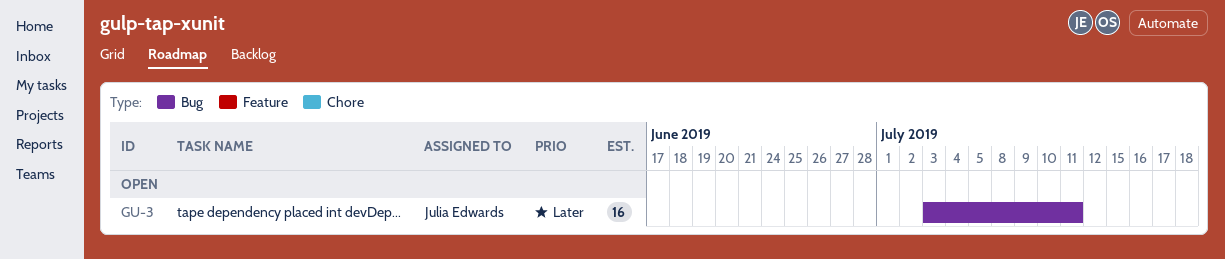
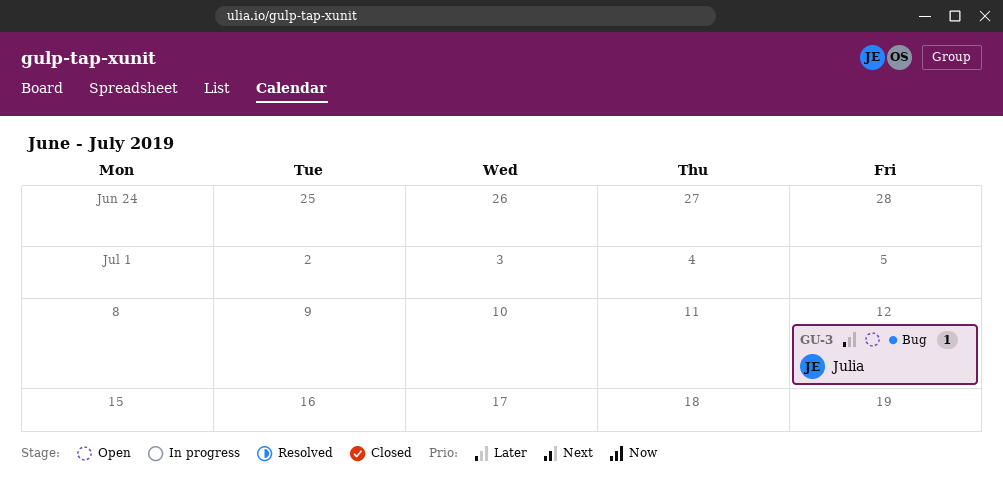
GU-3, estimate: 16 -> 1
GU-3, due: Jul 11 -> Jul 12

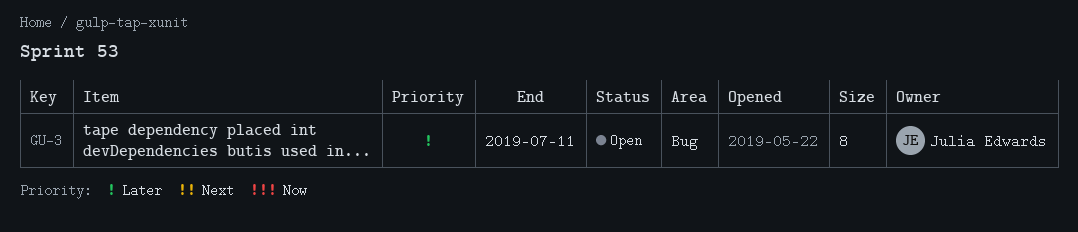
GU-3, estimate: 1 -> 8
GU-3, due: Jul 12 -> Jul 11

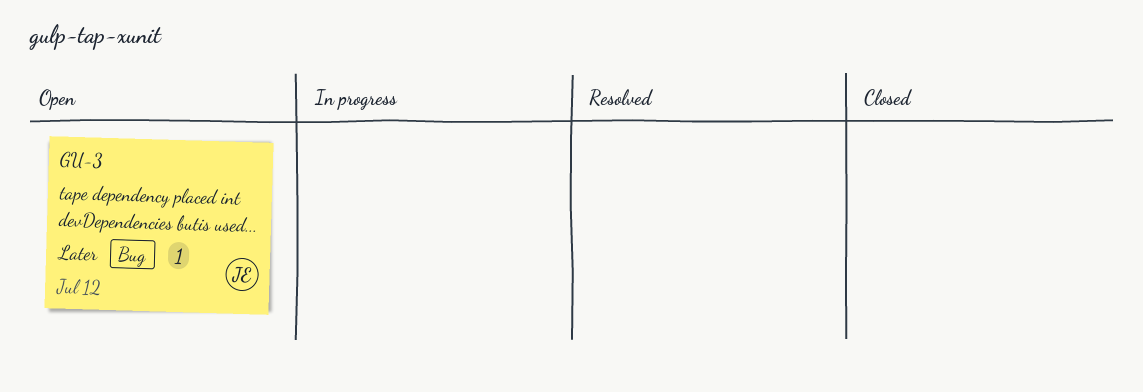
GU-3, estimate: 8 -> 1
GU-3, due: Jul 11 -> Jul 12

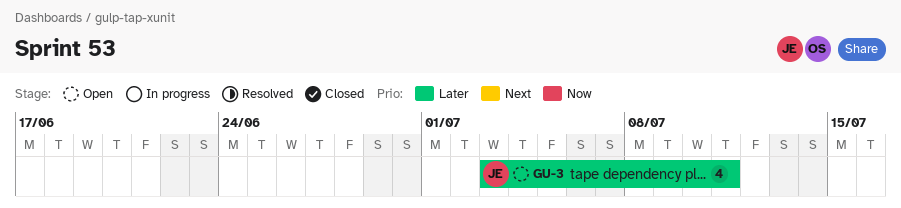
GU-3, estimate: 1 -> 4
GU-3, due: Jul 12 -> Jul 11

